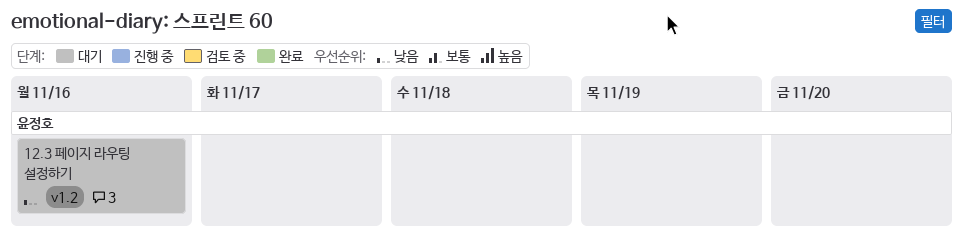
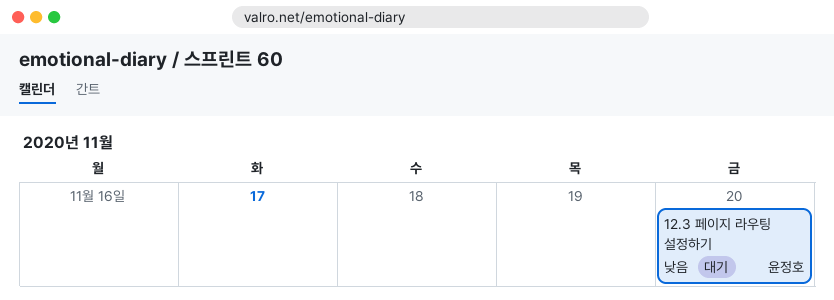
12.3 페이지 라우팅 설정하기, due: Nov 16 -> Nov 20

